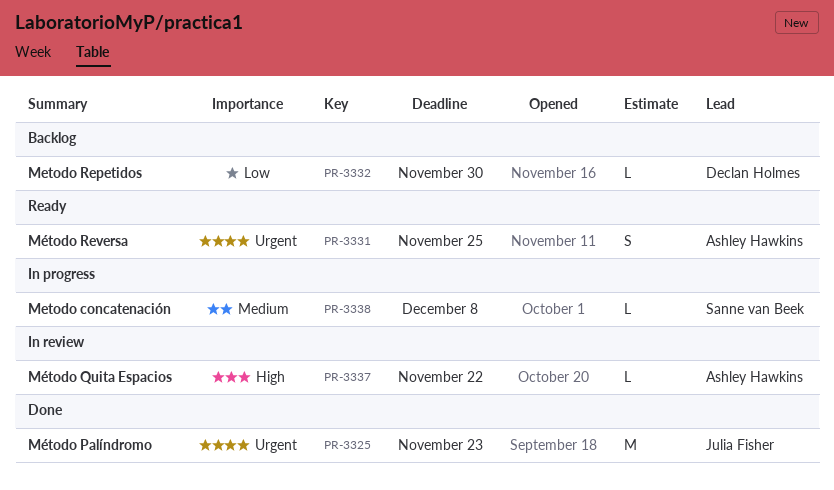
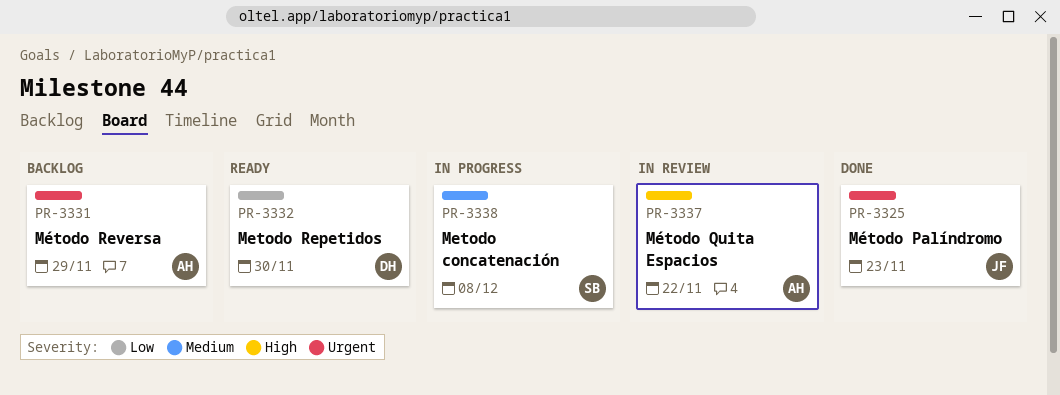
PR-3331, status: Ready -> Backlog
PR-3331, due: Nov 25 -> Nov 29
PR-3332, status: Backlog -> Ready

